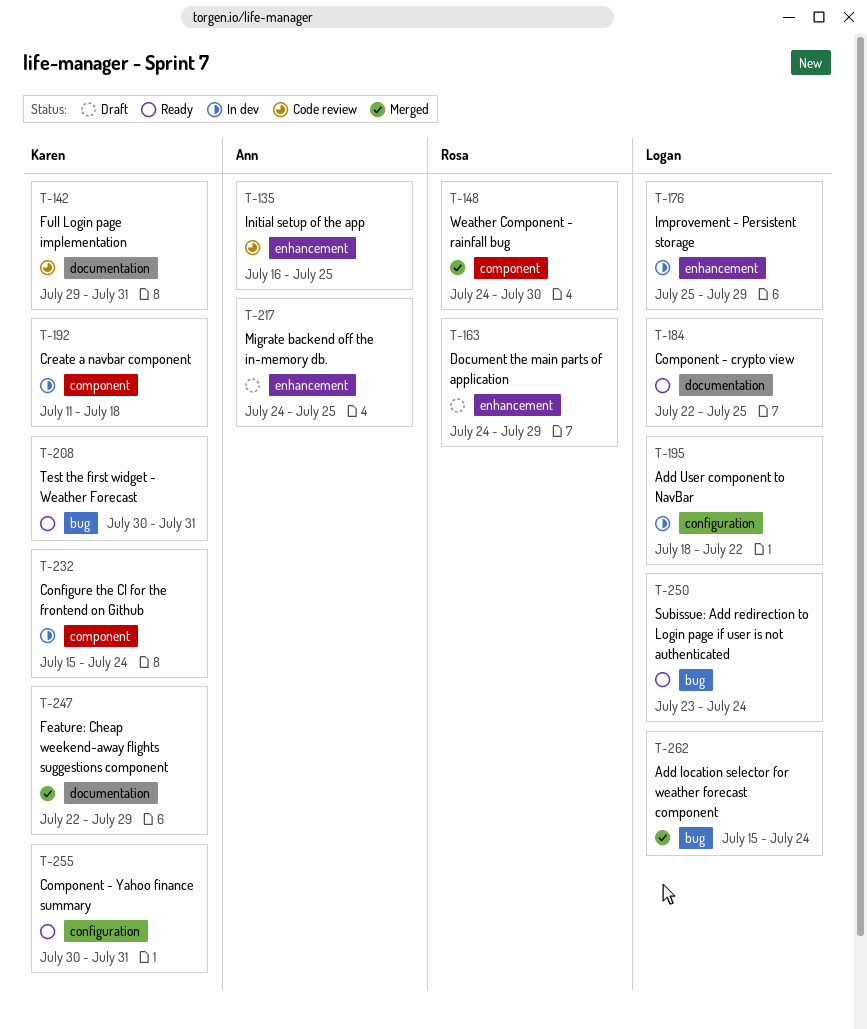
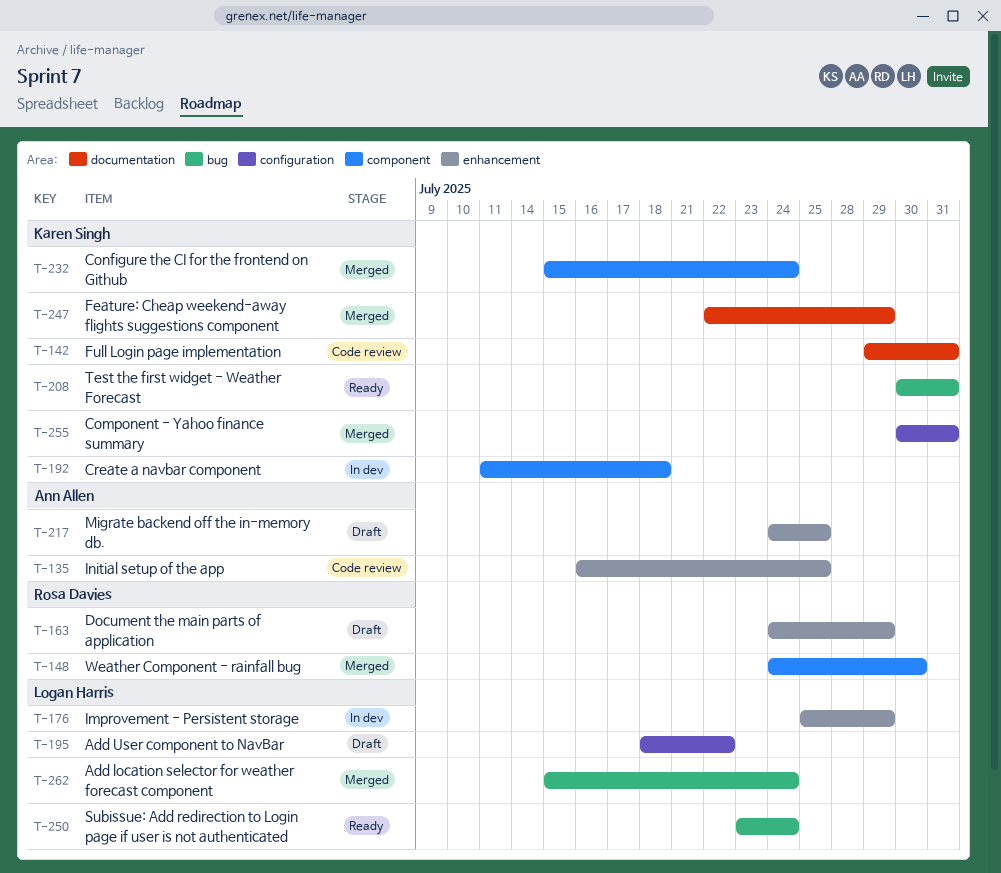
T-184: present -> none
T-195, status: In dev -> Draft
T-232, status: In dev -> Merged
T-255, status: Ready -> Merged

